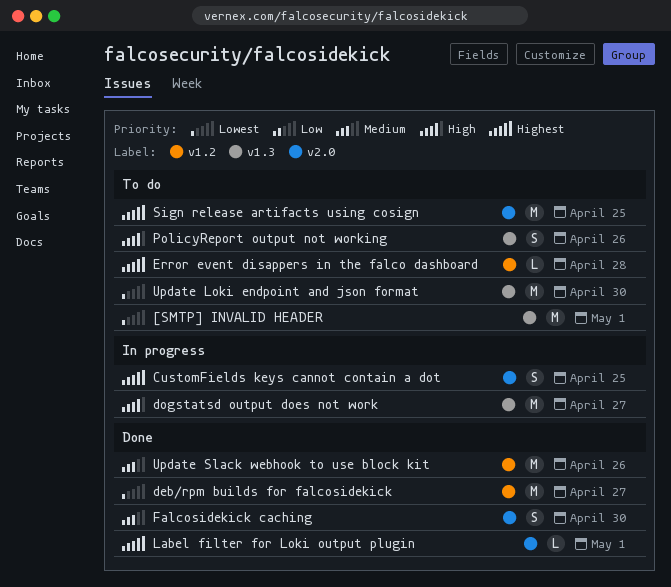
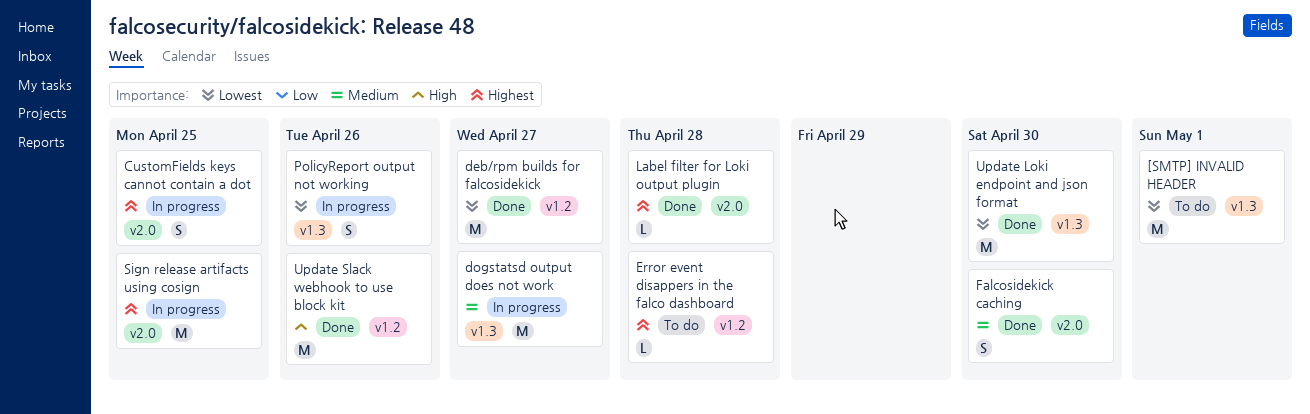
dogstatsd output does not work, priority: High -> Medium
Label filter for Loki output plugin, due: May 1 -> Apr 28
PolicyReport output not working, status: To do -> In progress
PolicyReport output not working, priority: High -> Lowest
Sign release artifacts using cosign, status: To do -> In progress
Update Loki endpoint and json format, status: To do -> Done
Update Slack webhook to use block kit, priority: Medium -> High

